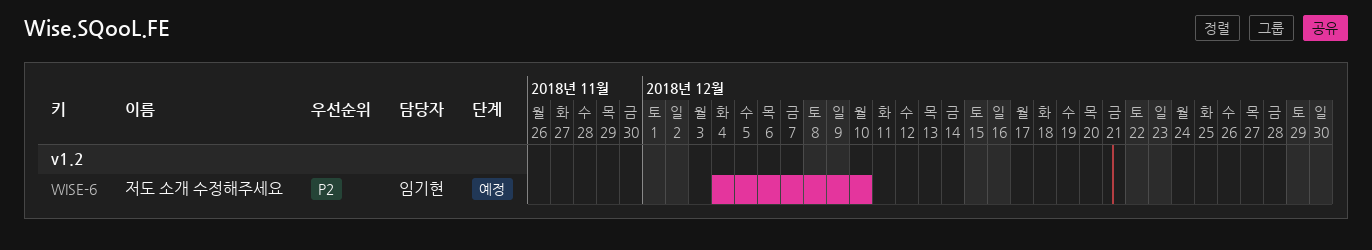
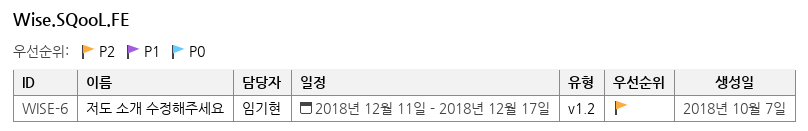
WISE-6, start: Dec 4 -> Dec 11
WISE-6, due: Dec 10 -> Dec 17

